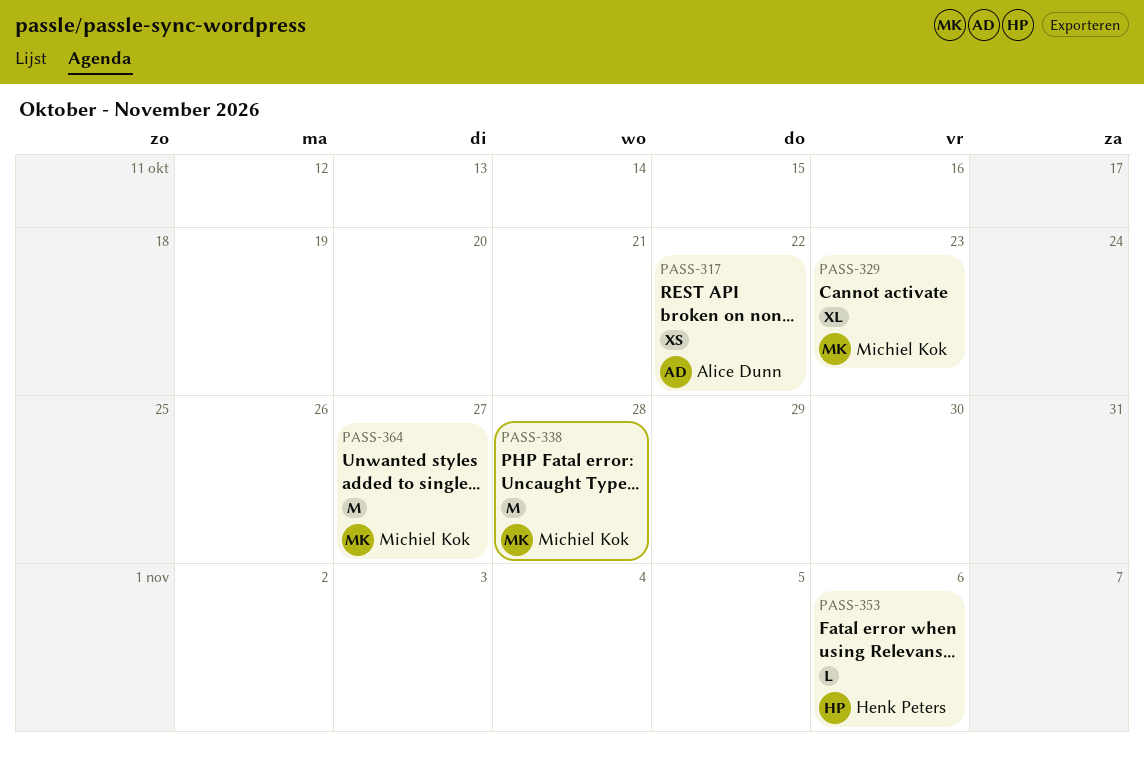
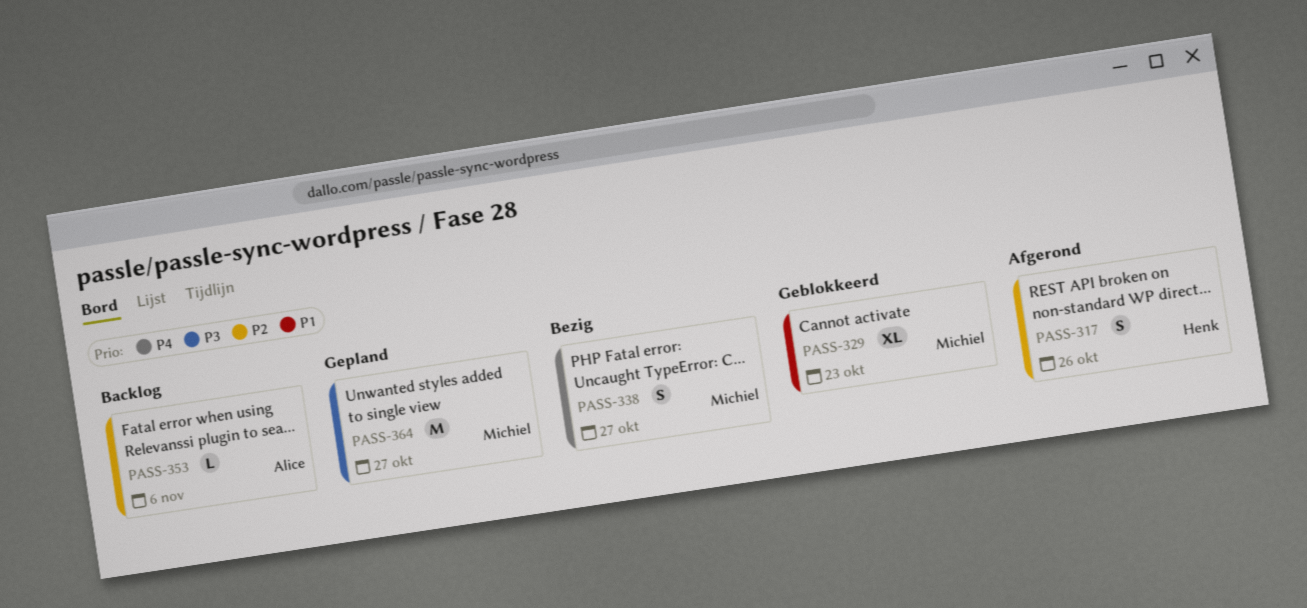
PASS-317, owner: Alice Dunn -> Henk Peters
PASS-317, estimate: XS -> S
PASS-317, due: Oct 22 -> Oct 26
PASS-338, estimate: M -> S
PASS-338, due: Oct 28 -> Oct 27
PASS-353, owner: Henk Peters -> Alice Dunn

